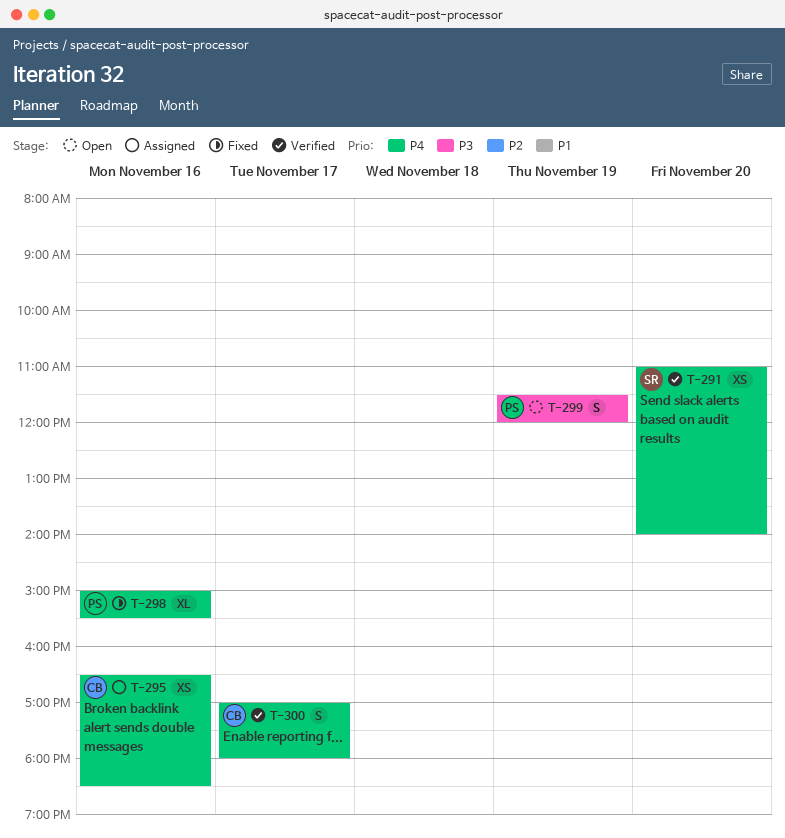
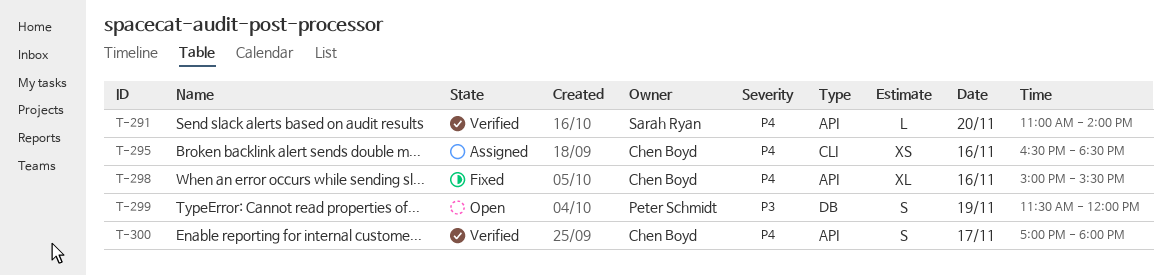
T-291, estimate: XS -> L
T-298, owner: Peter Schmidt -> Chen Boyd

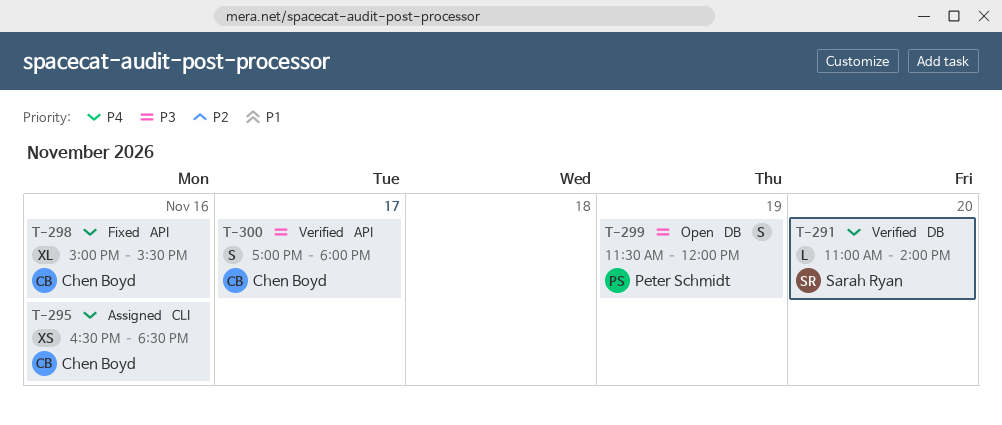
T-291, label: API -> DB
T-300, priority: P4 -> P3

